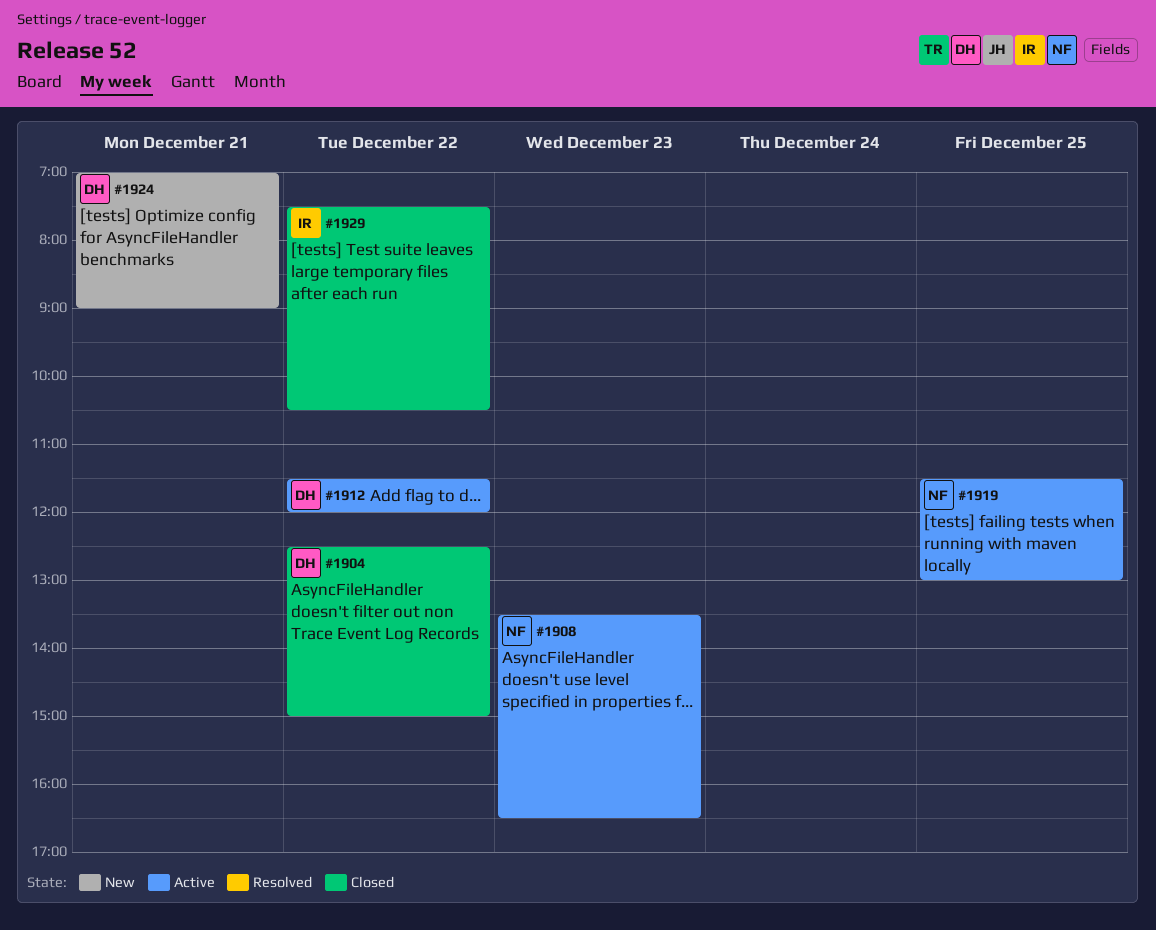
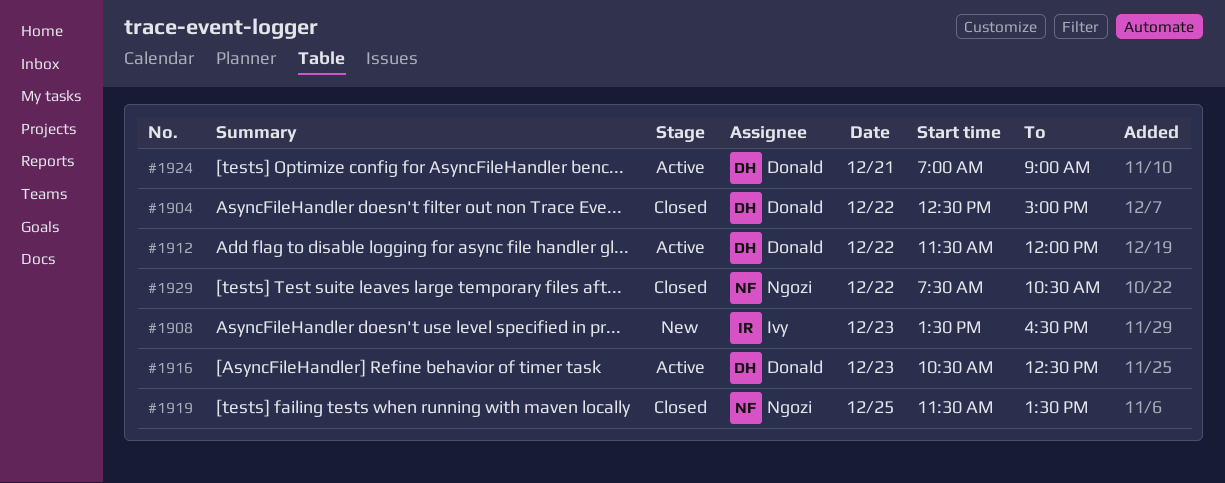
#1908, status: Active -> New
#1908, owner: Ngozi -> Ivy
#1916: none -> present
#1919, status: Active -> Closed
#1919, ends: 13:00 -> 13:30
#1924, status: New -> Active
#1929, owner: Ivy -> Ngozi

